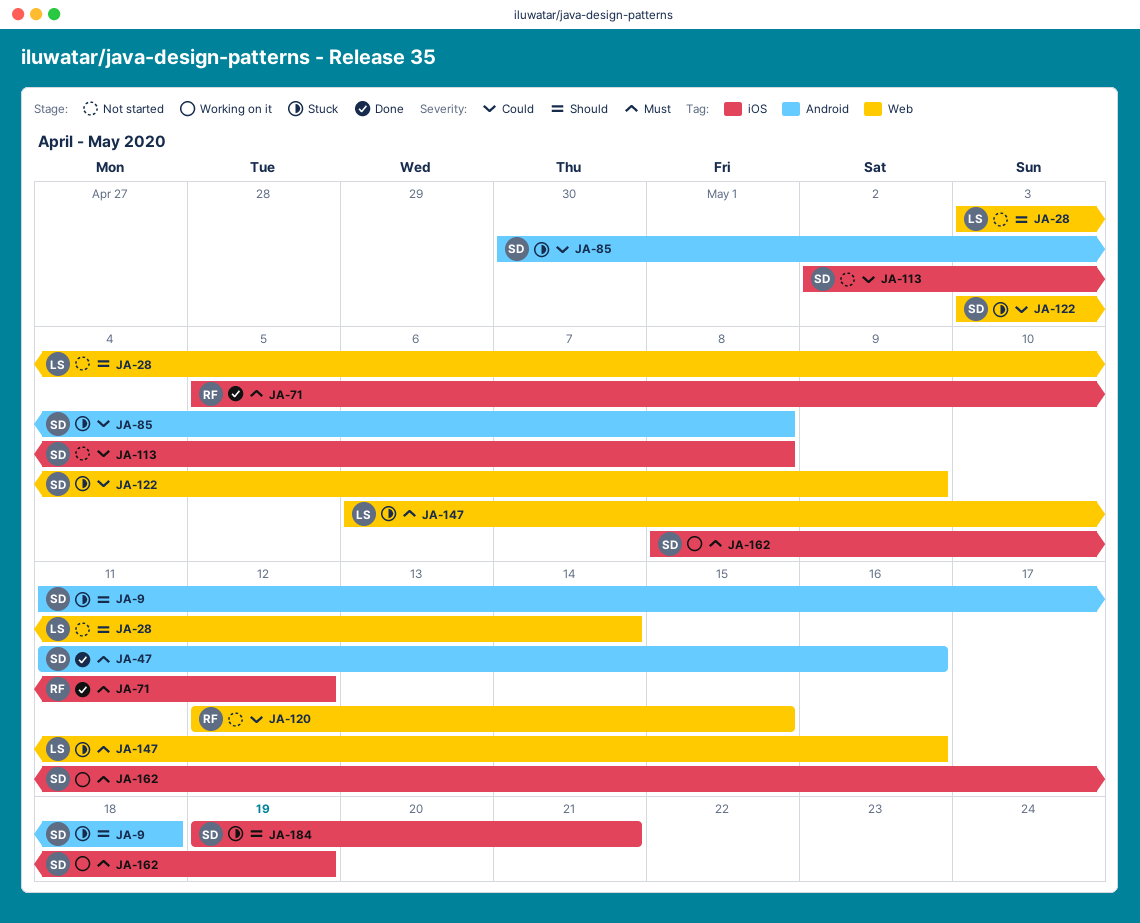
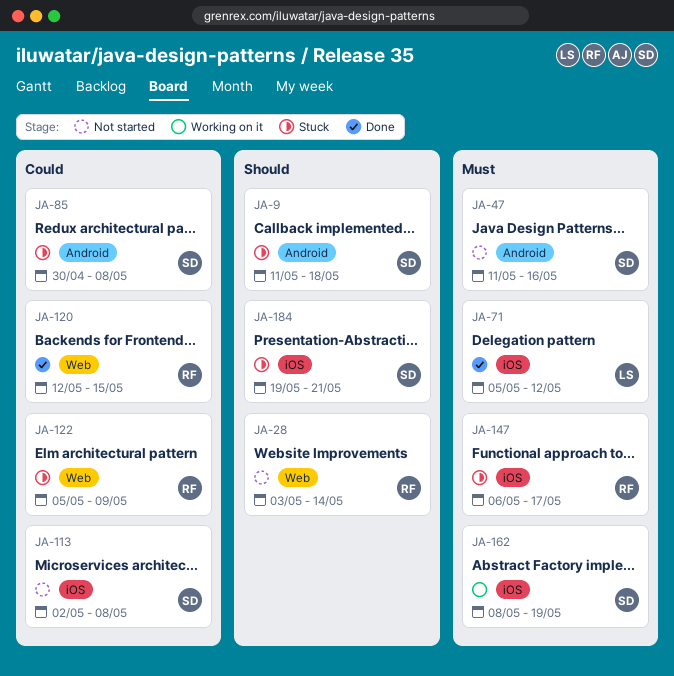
JA-28, owner: LS -> RF
JA-47, status: Done -> Not started
JA-71, owner: RF -> LS
JA-120, status: Not started -> Done
JA-122, owner: SD -> RF
JA-122, start: May 3 -> May 5
JA-147, owner: LS -> RF
JA-147, label: Web -> iOS
JA-147, due: May 16 -> May 17

